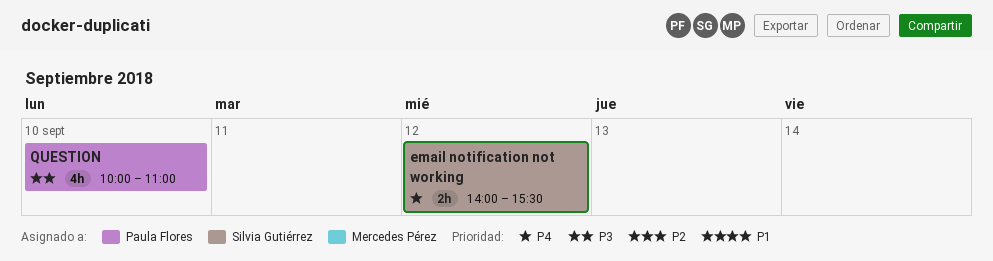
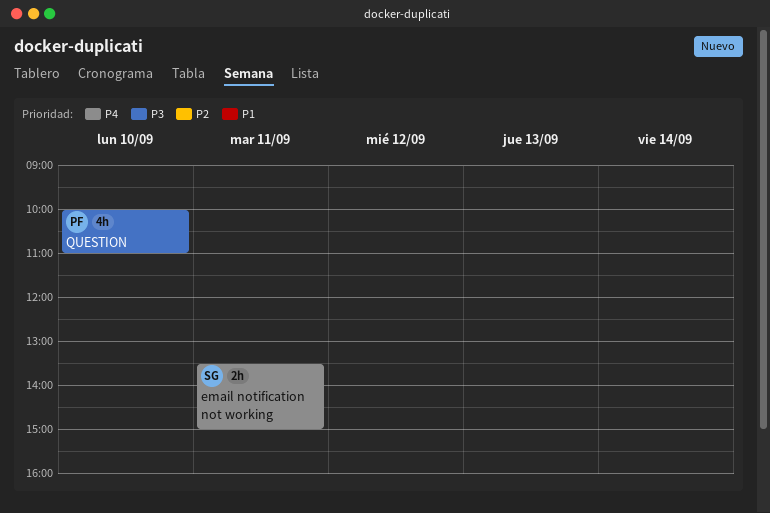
email notification not working, day: Sep 12 -> Sep 11
email notification not working, begins: 14:00 -> 13:30
email notification not working, ends: 15:30 -> 15:00

